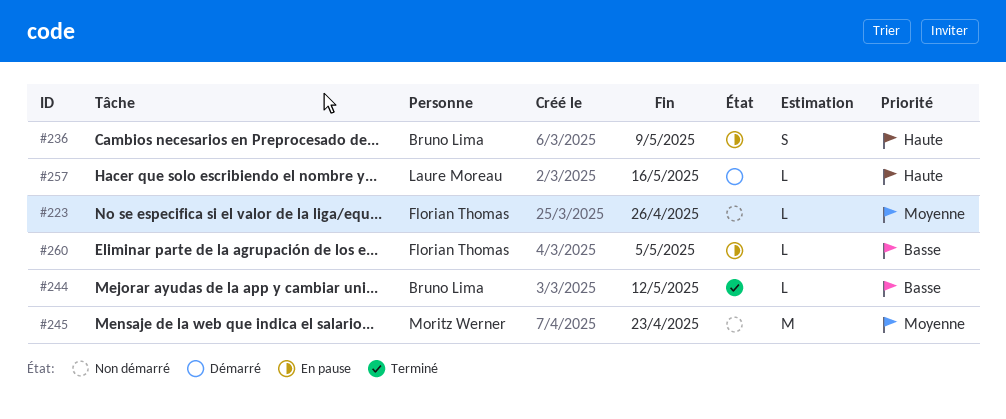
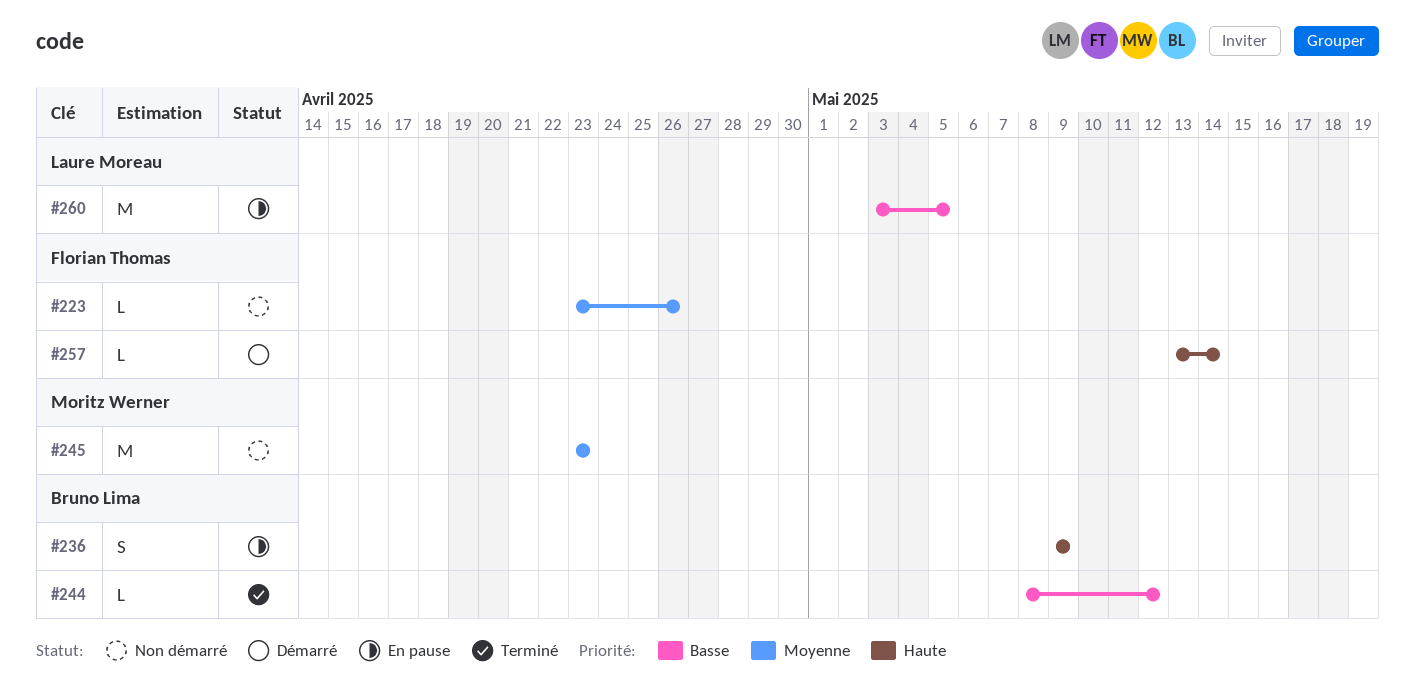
#257, owner: Laure Moreau -> Florian Thomas
#257, due: May 16 -> May 14
#260, owner: Florian Thomas -> Laure Moreau
#260, estimate: L -> M

